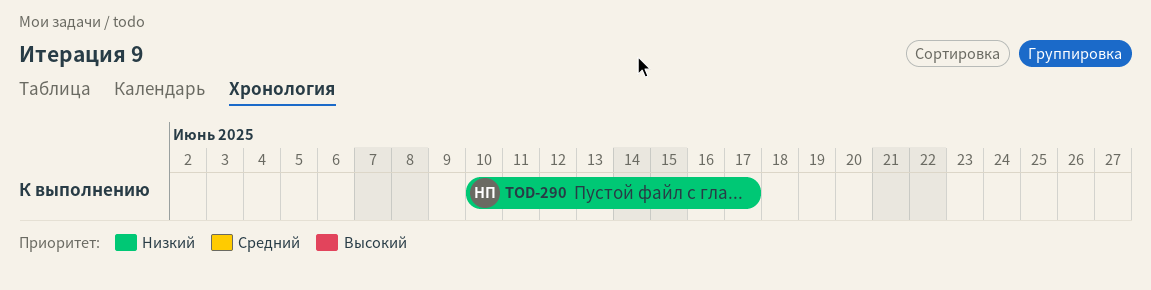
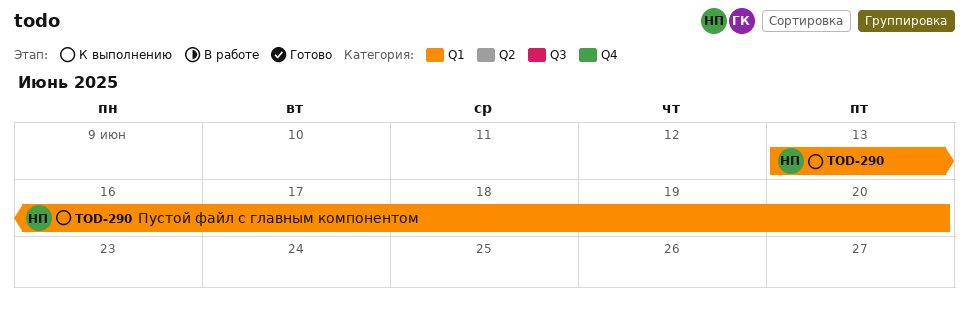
TOD-290, start: Jun 10 -> Jun 13
TOD-290, due: Jun 17 -> Jun 20

